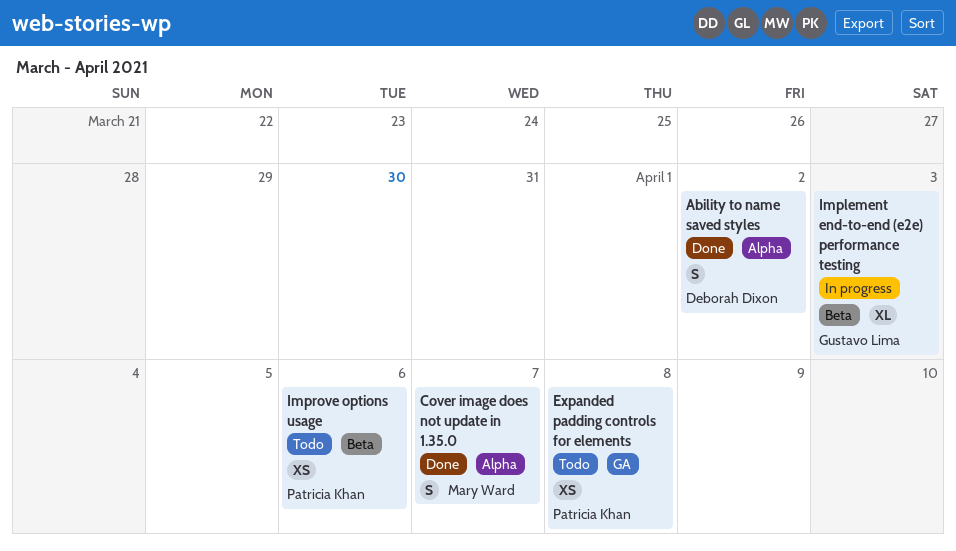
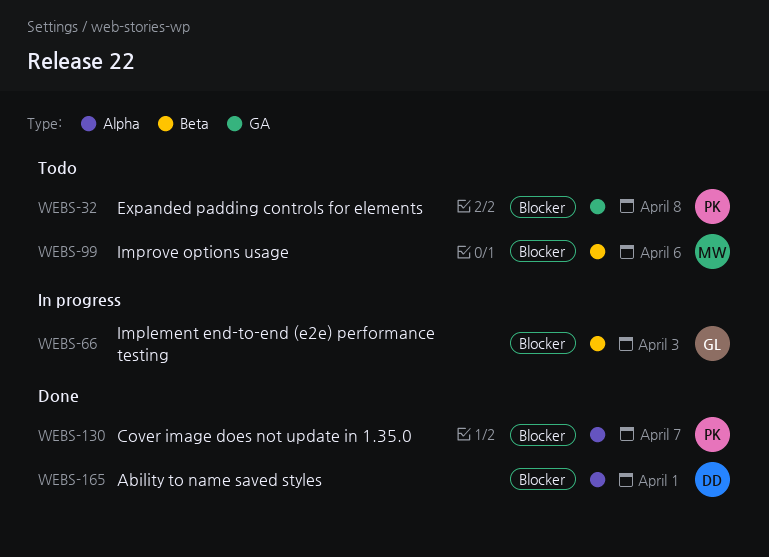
Ability to name saved styles, due: Apr 2 -> Apr 1
Cover image does not update in 1.35.0, owner: Mary Ward -> Patricia Khan
Improve options usage, owner: Patricia Khan -> Mary Ward

